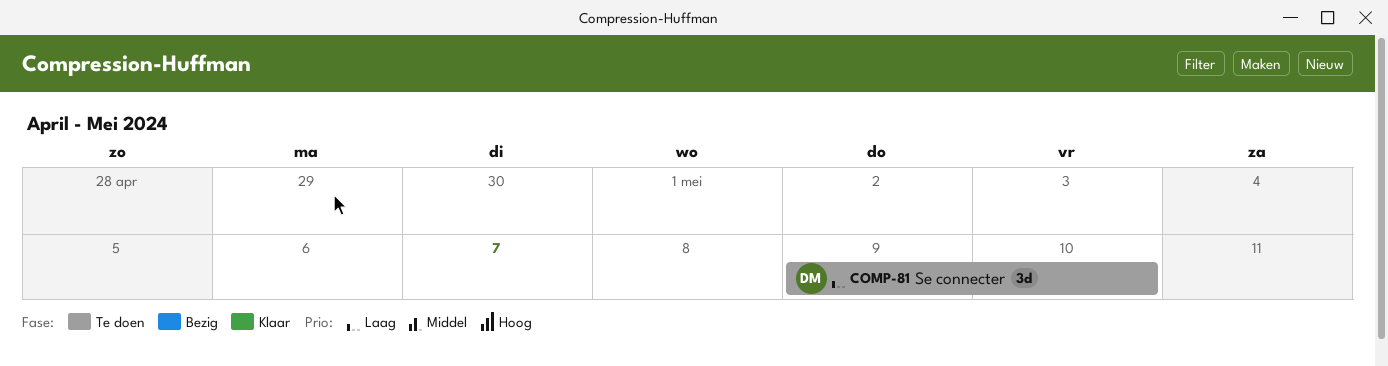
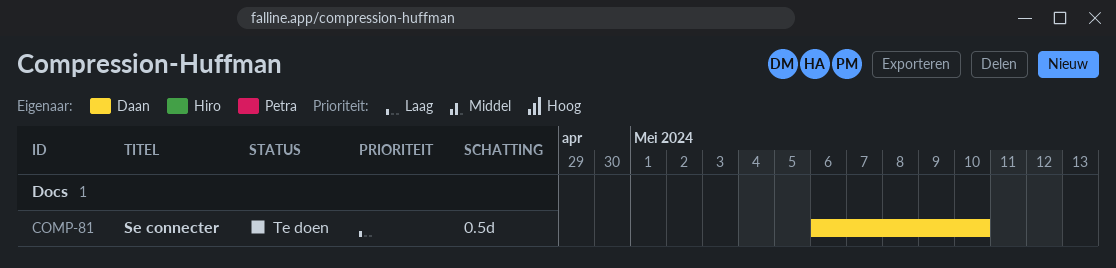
COMP-81, estimate: 3d -> 0.5d
COMP-81, start: May 9 -> May 6

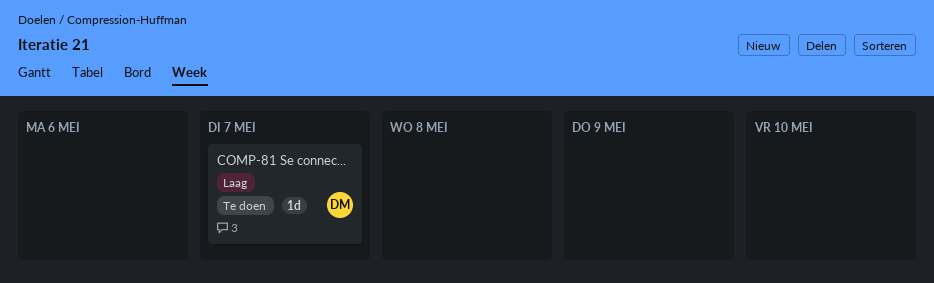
COMP-81, estimate: 0.5d -> 1d
COMP-81, due: May 10 -> May 7

